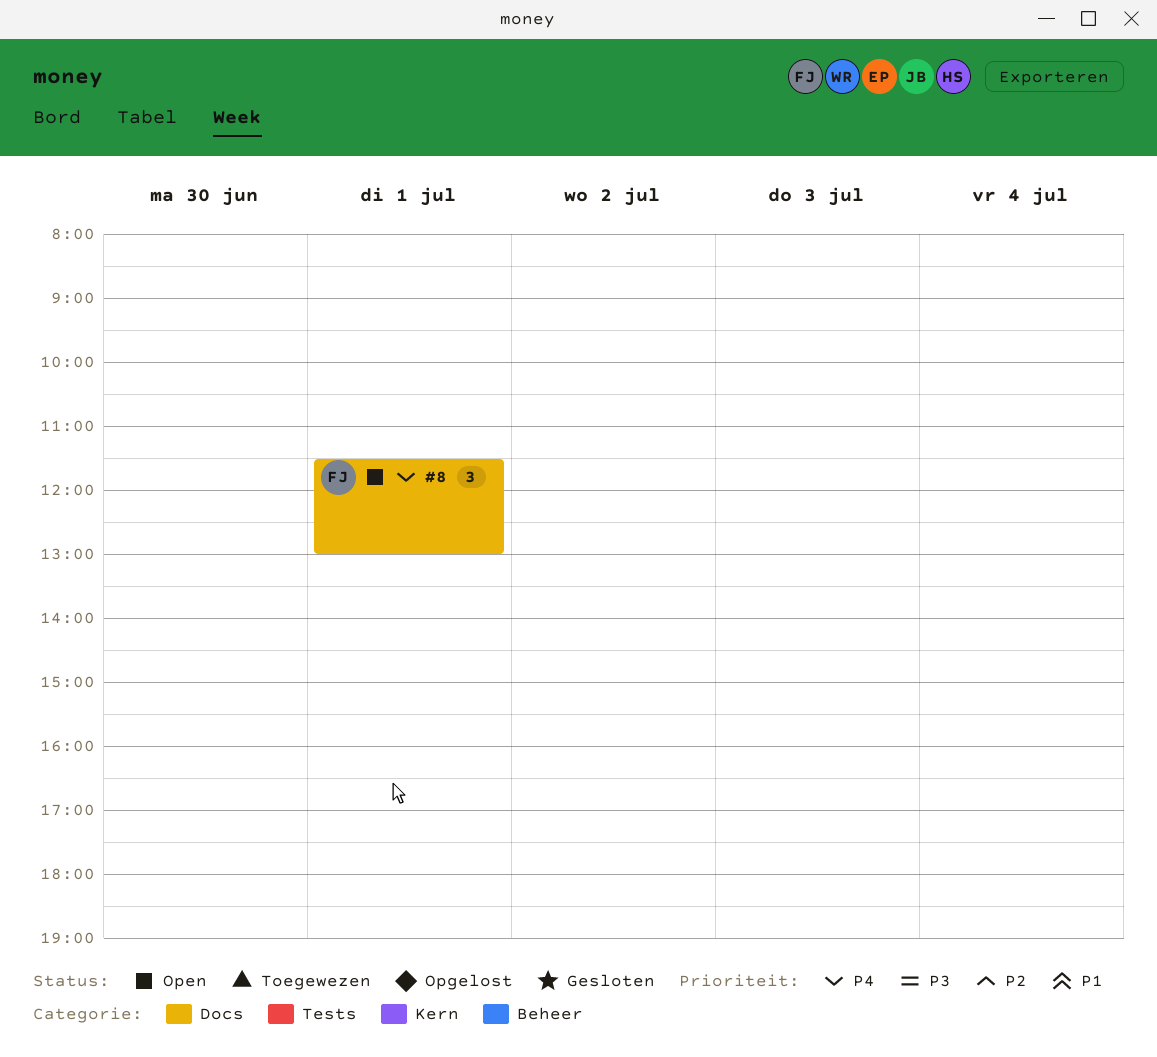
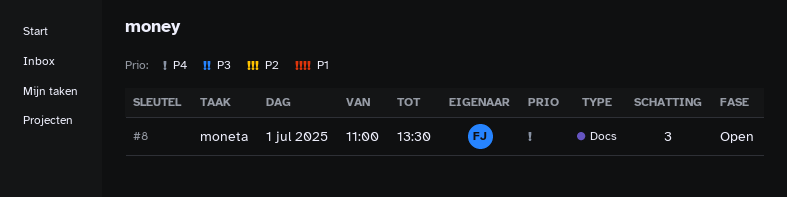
#8, begins: 11:30 -> 11:00
#8, ends: 13:00 -> 13:30

